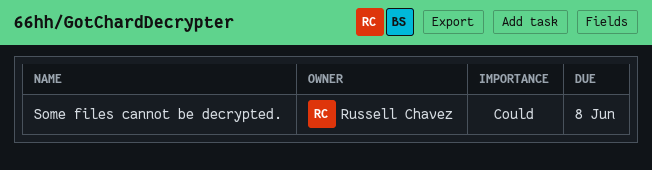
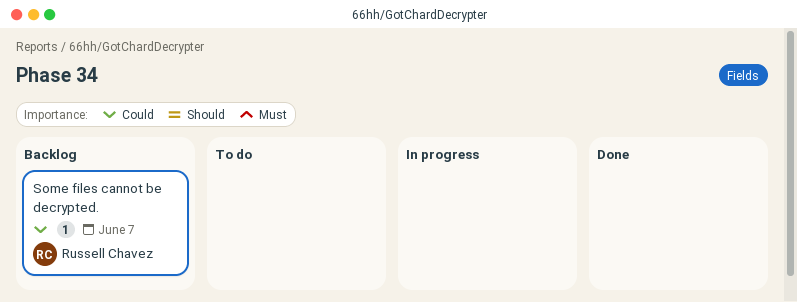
Some files cannot be decrypted., due: Jun 8 -> Jun 7

